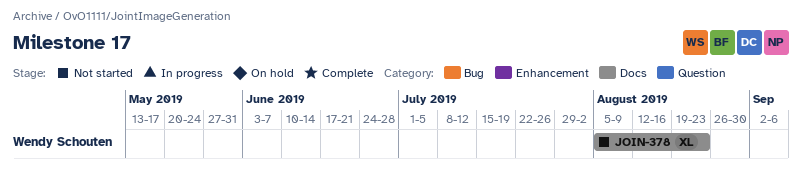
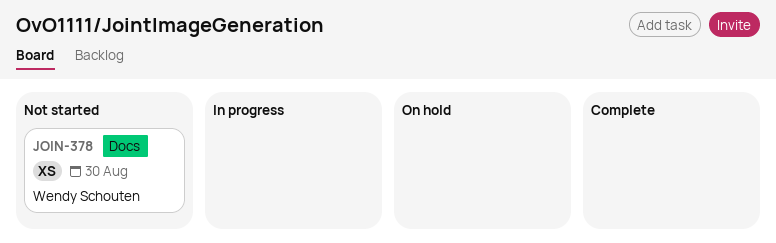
JOIN-378, estimate: XL -> XS
JOIN-378, due: Aug 23 -> Aug 30

